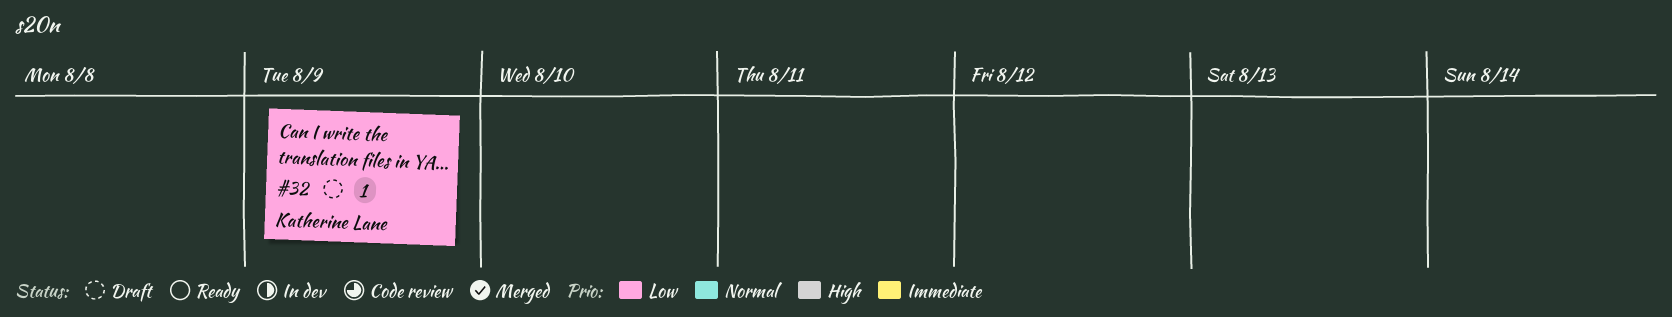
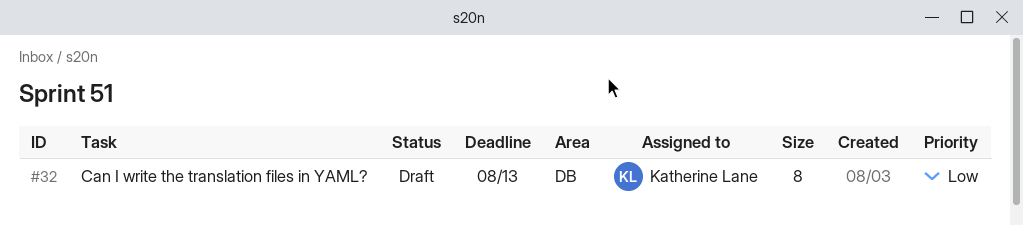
#32, estimate: 1 -> 8
#32, due: Aug 9 -> Aug 13

